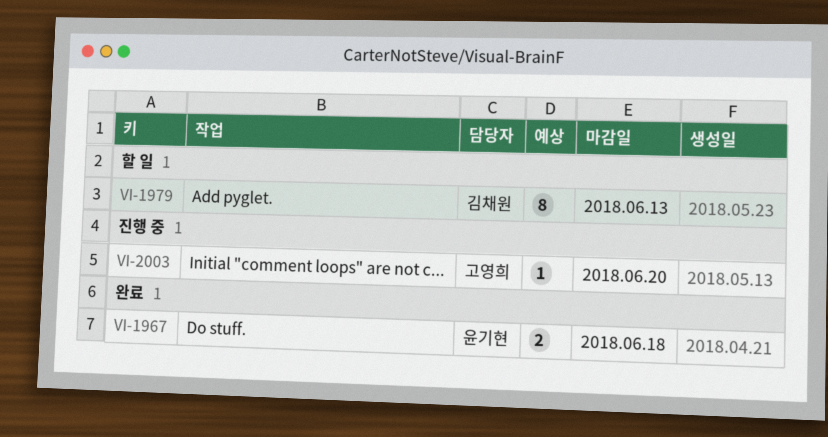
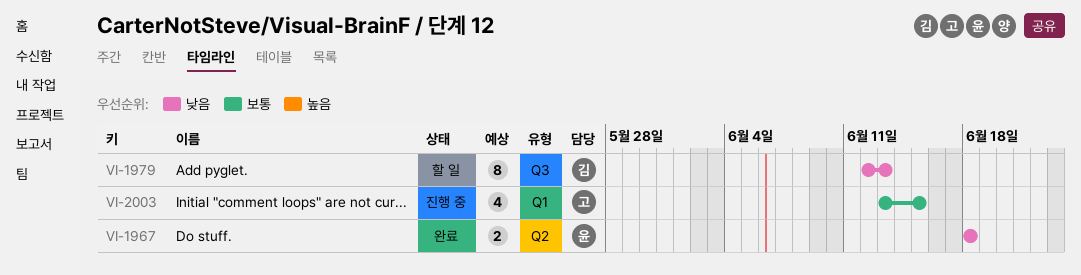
VI-2003, estimate: 1 -> 4
VI-2003, due: Jun 20 -> Jun 15

